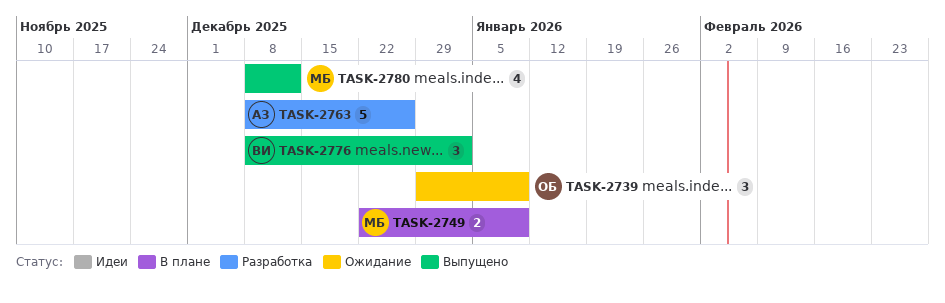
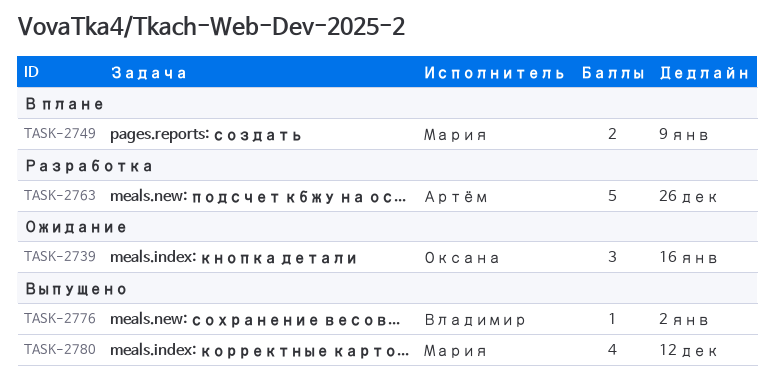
TASK-2739, due: Jan 9 -> Jan 16
TASK-2776, estimate: 3 -> 1

